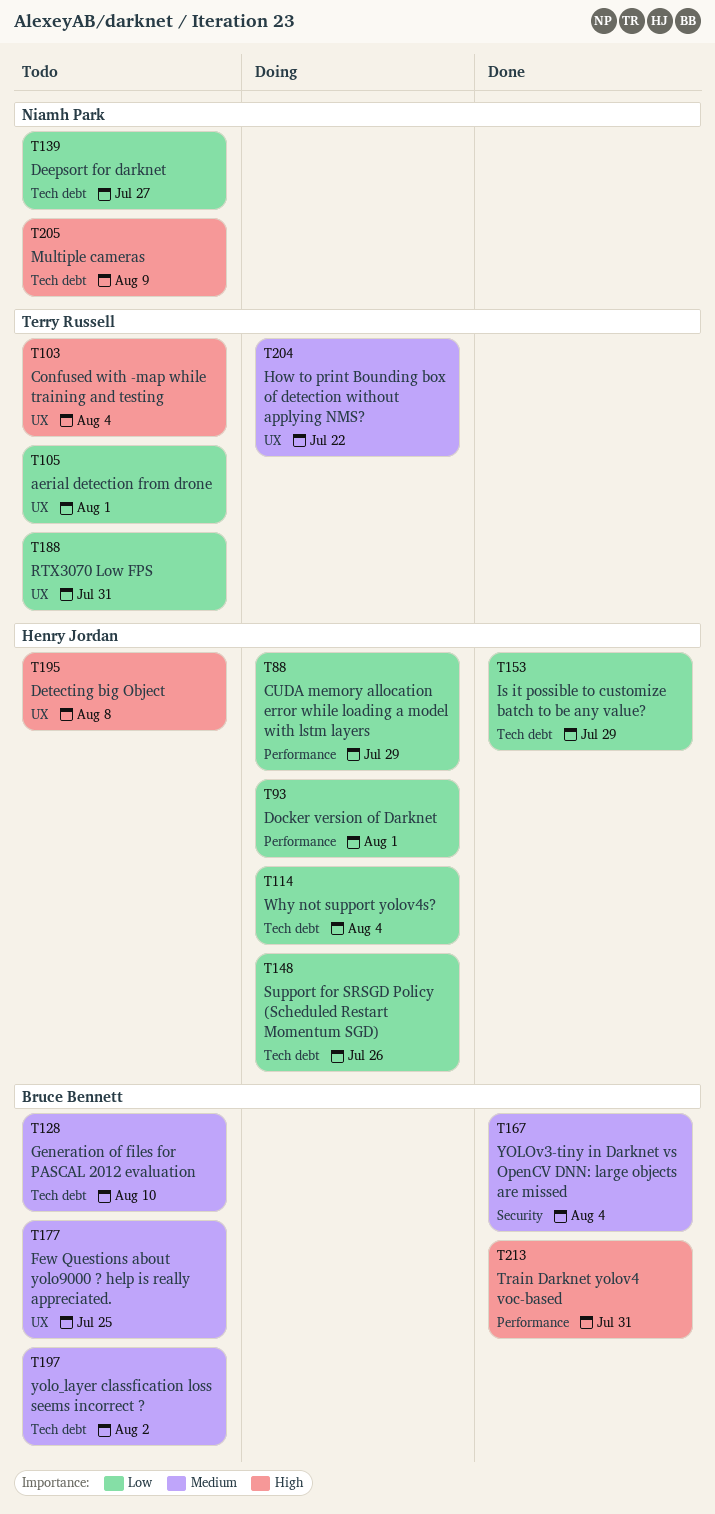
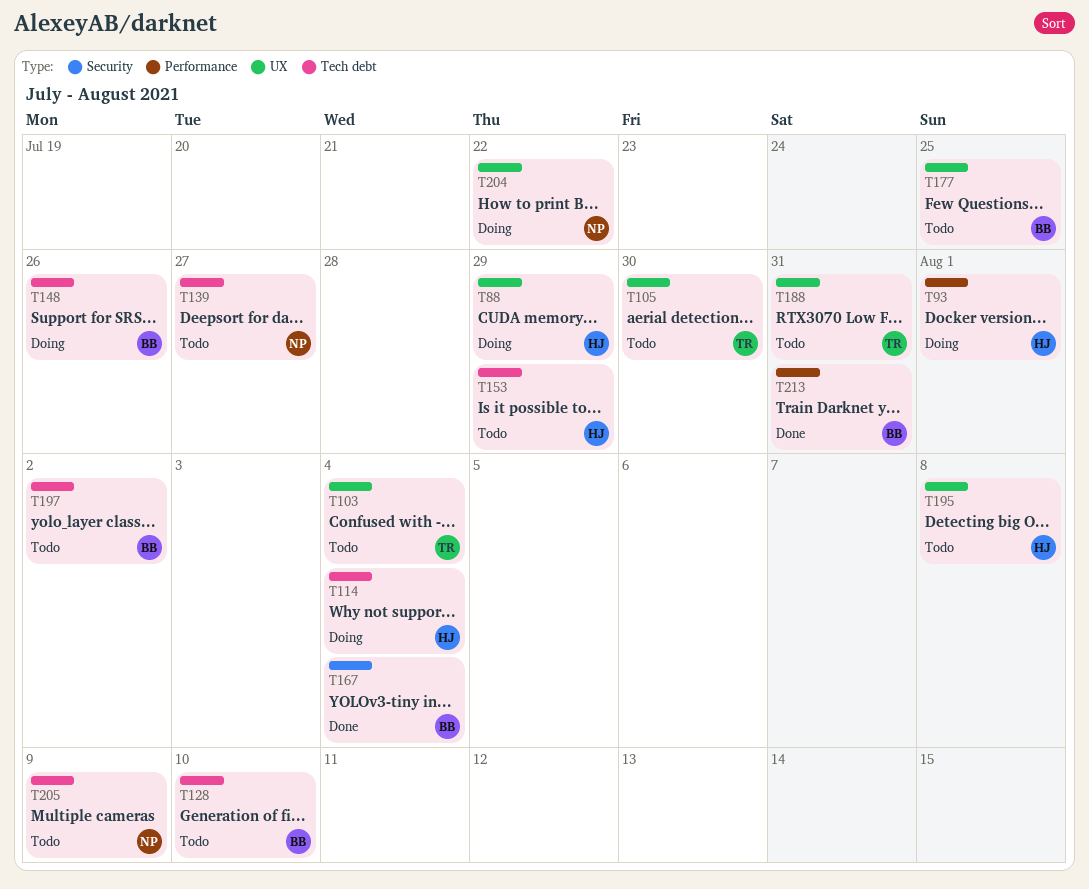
T88, label: Performance -> UX
T105, due: Aug 1 -> Jul 30
T148, owner: Henry Jordan -> Bruce Bennett
T153, status: Done -> Todo
T204, owner: Terry Russell -> Niamh Park

